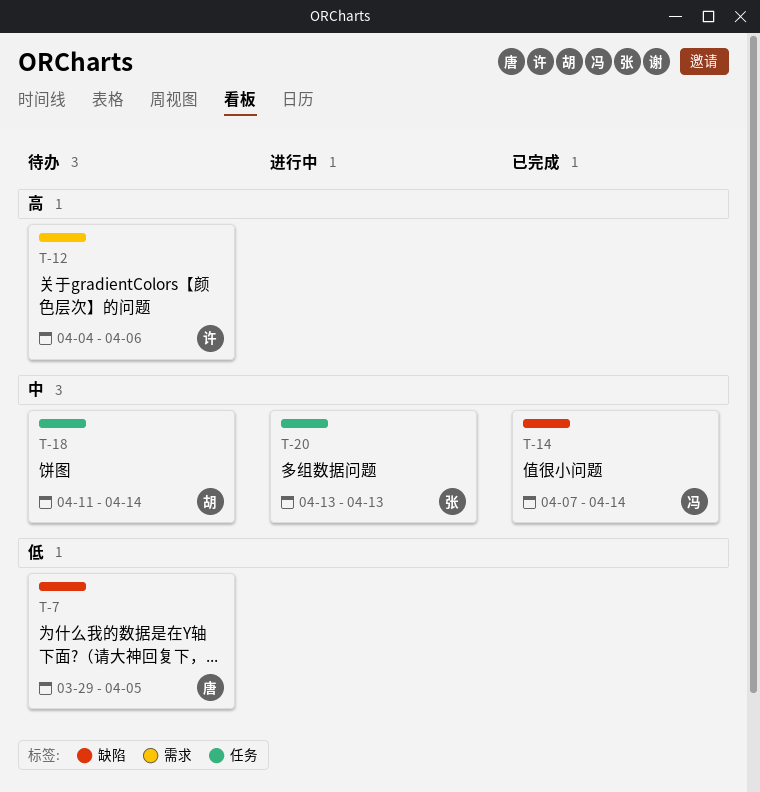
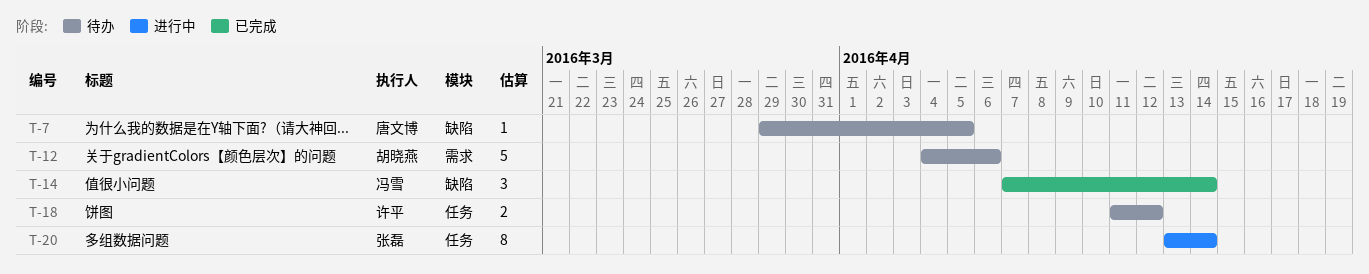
T-12, owner: 许平 -> 胡晓燕
T-18, owner: 胡晓燕 -> 许平
T-18, due: Apr 14 -> Apr 12
T-20, due: Apr 13 -> Apr 14

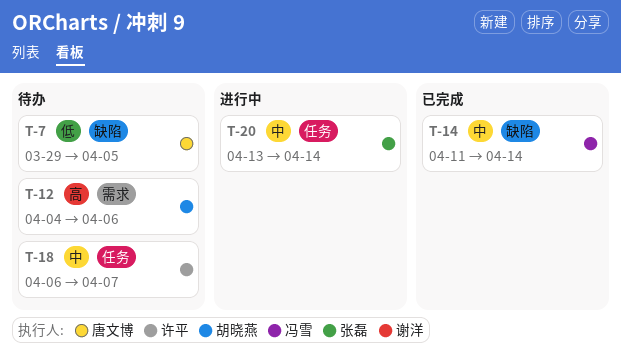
T-14, start: Apr 7 -> Apr 11
T-18, start: Apr 11 -> Apr 6
T-18, due: Apr 12 -> Apr 7

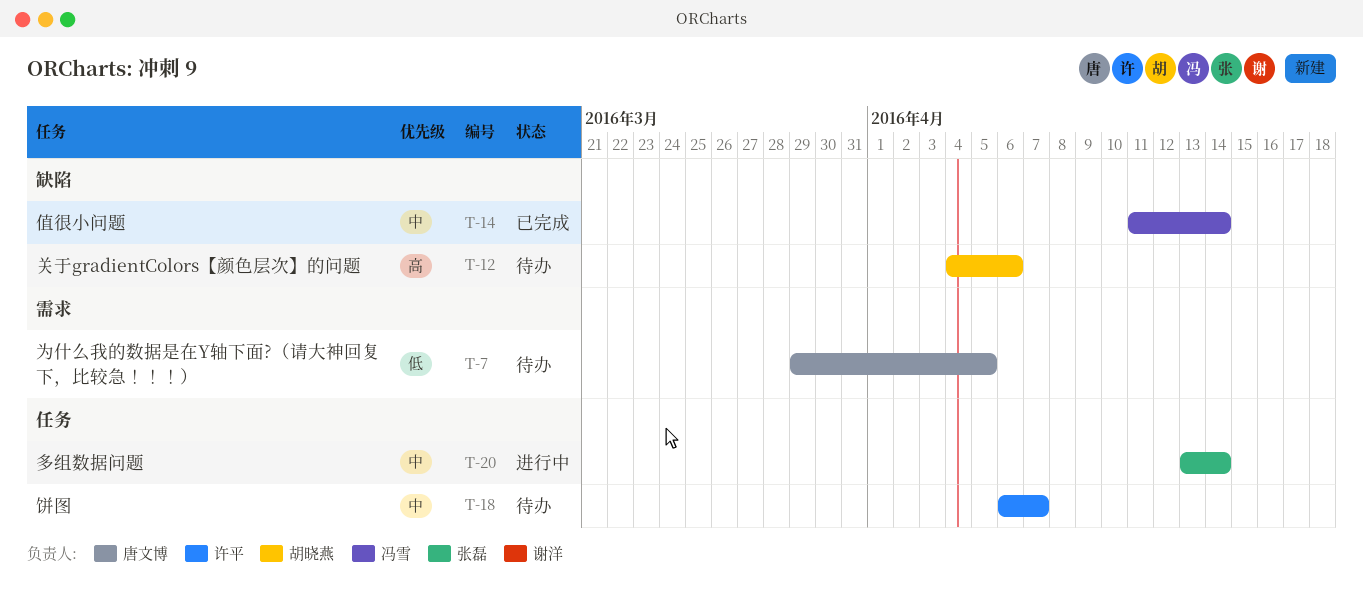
T-7, label: 缺陷 -> 需求
T-12, label: 需求 -> 缺陷

